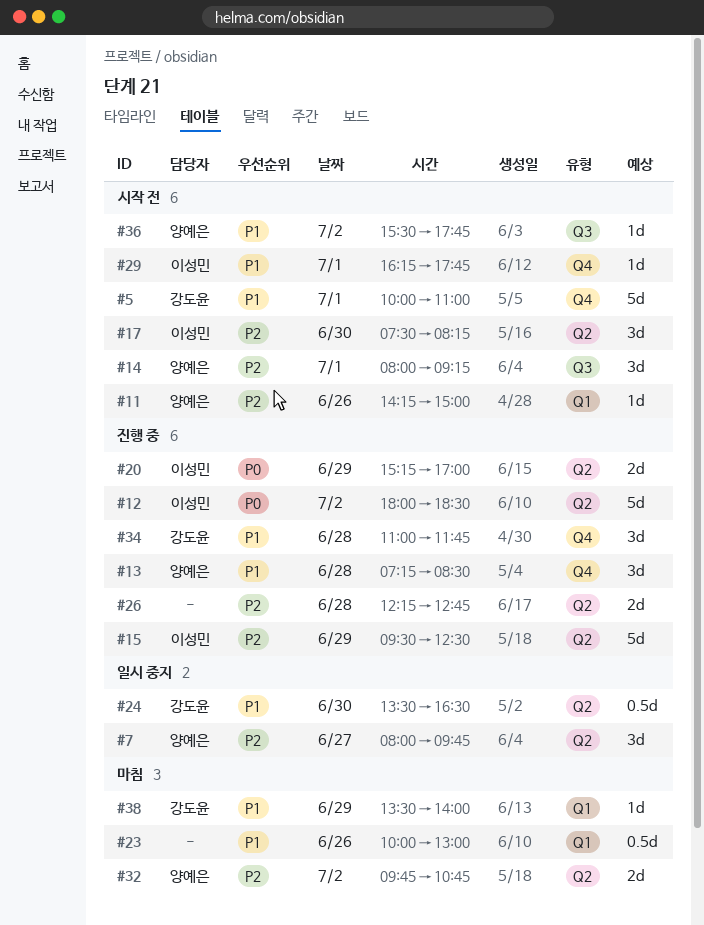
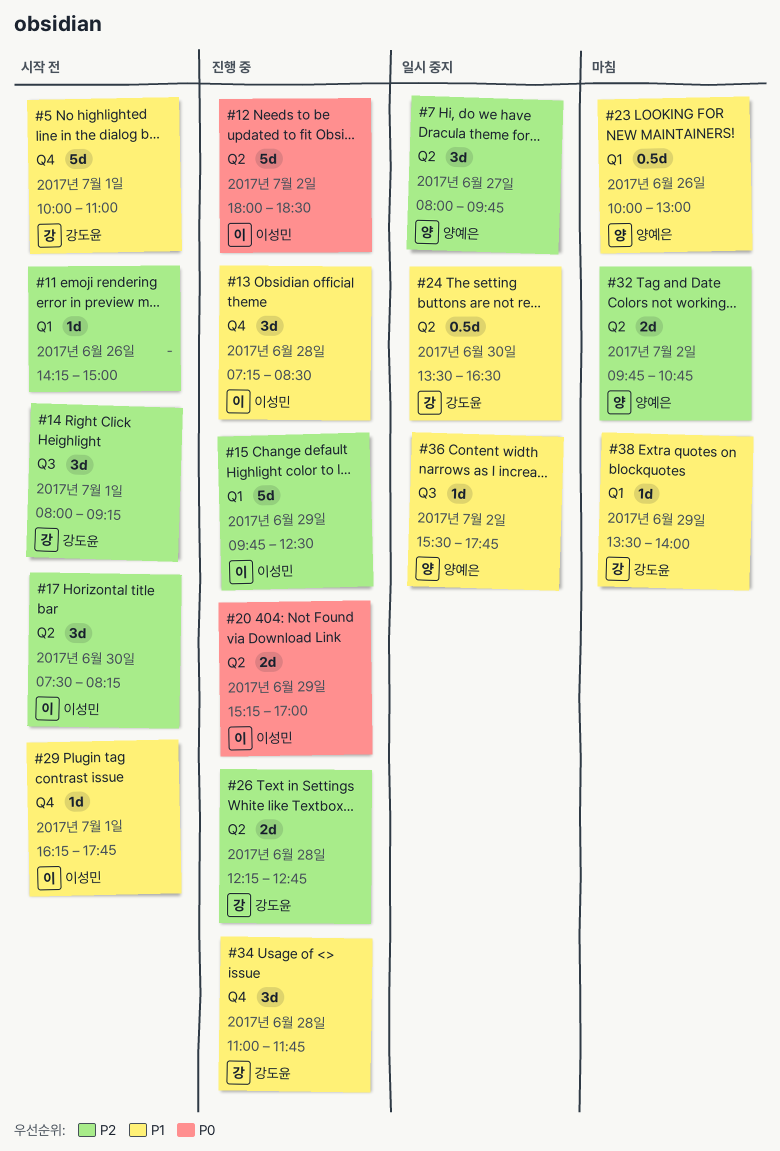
#11, owner: 양예은 -> none
#13, owner: 양예은 -> 이성민
#14, owner: 양예은 -> 강도윤
#15, label: Q2 -> Q1
#15, begins: 09:30 -> 09:45
#23, owner: none -> 양예은
#26, owner: none -> 강도윤
#36, status: 시작 전 -> 일시 중지

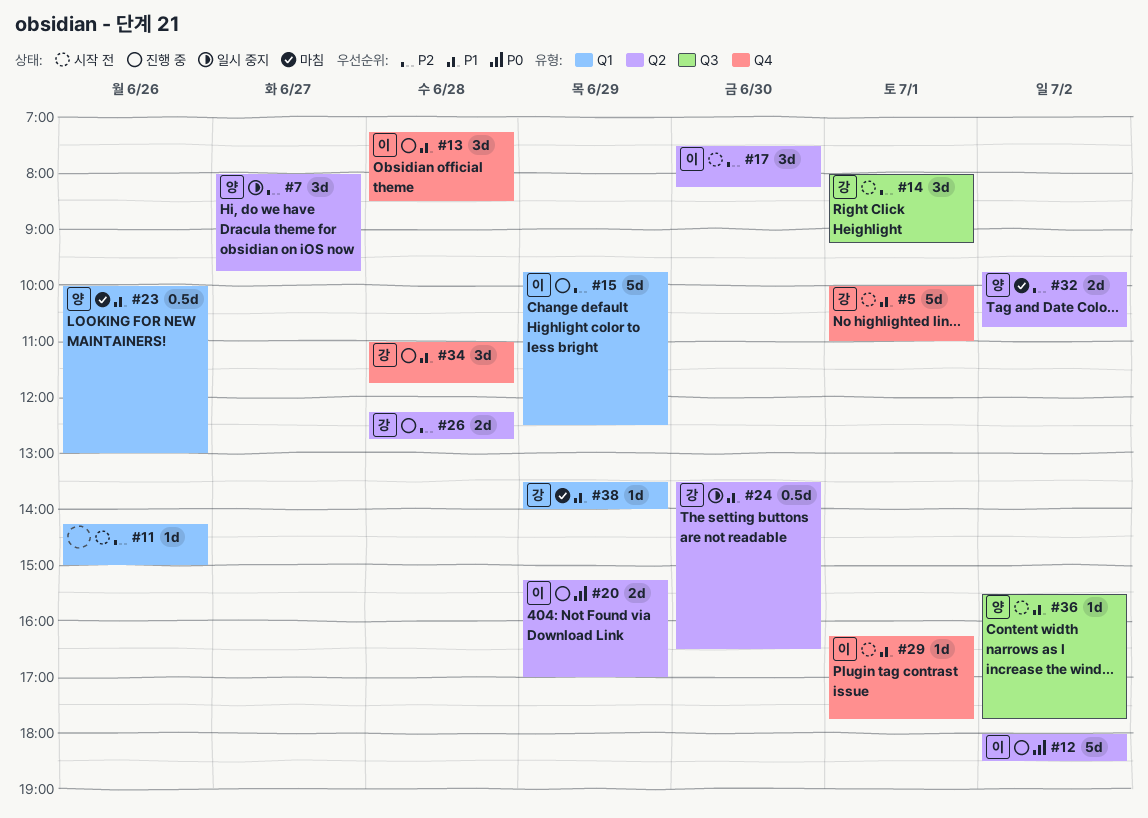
#36, status: 일시 중지 -> 시작 전

